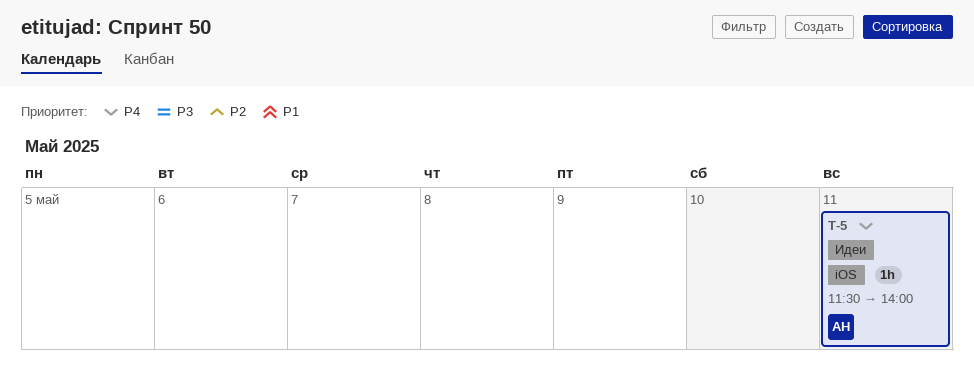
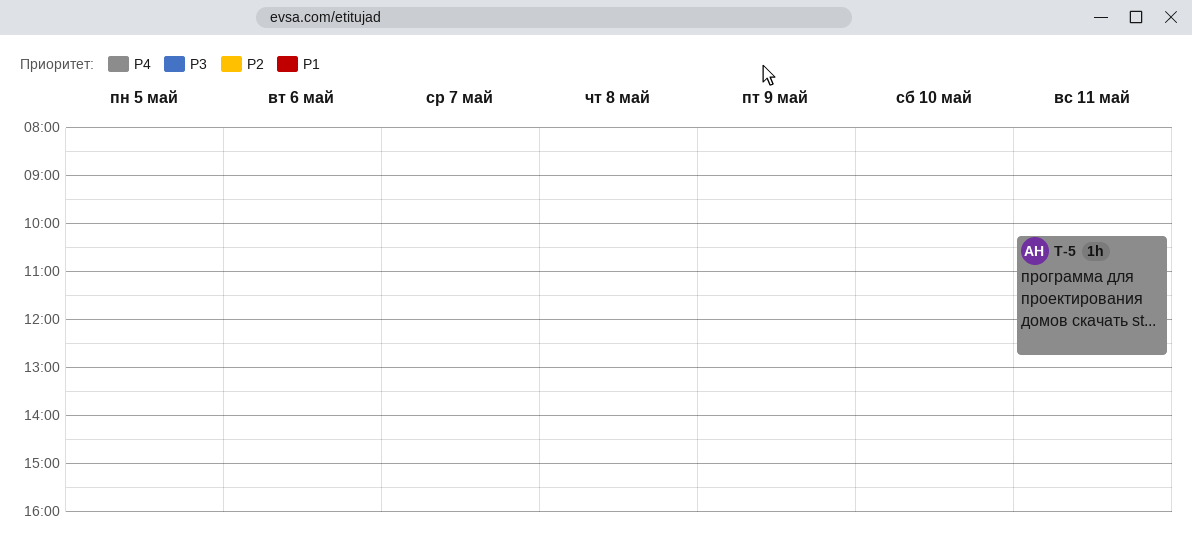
T-5, begins: 11:30 -> 10:15
T-5, ends: 14:00 -> 12:45

